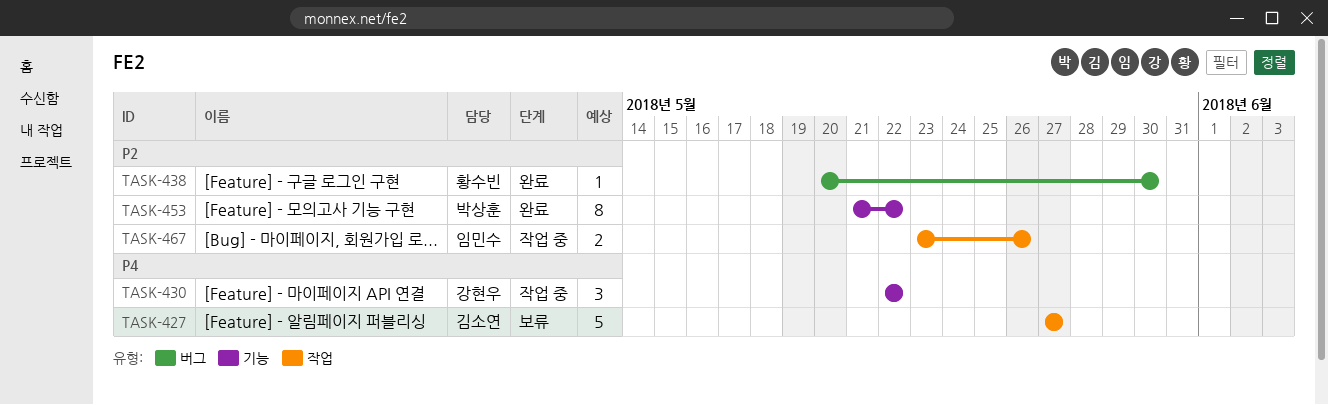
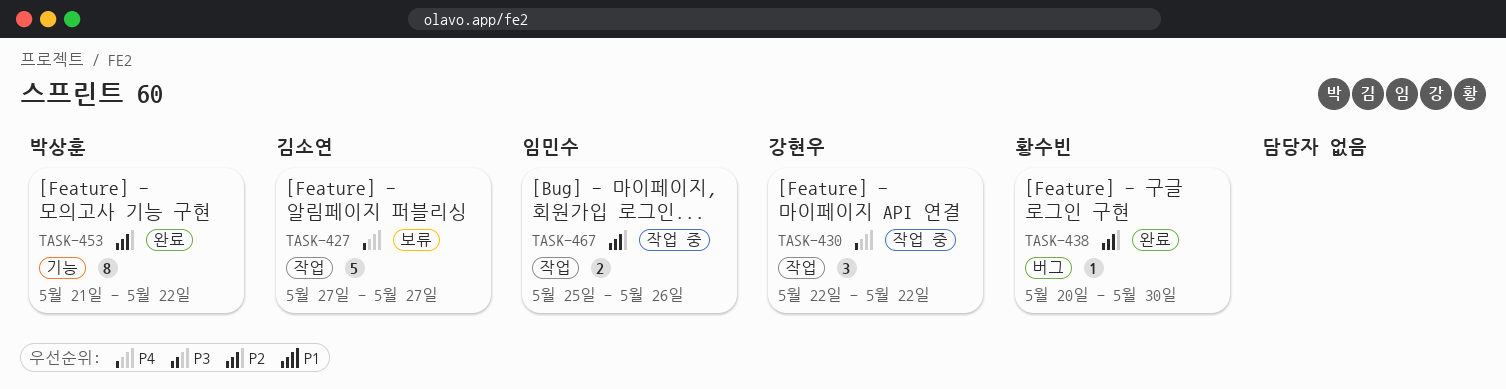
TASK-430, label: 기능 -> 작업
TASK-467, start: May 23 -> May 25

